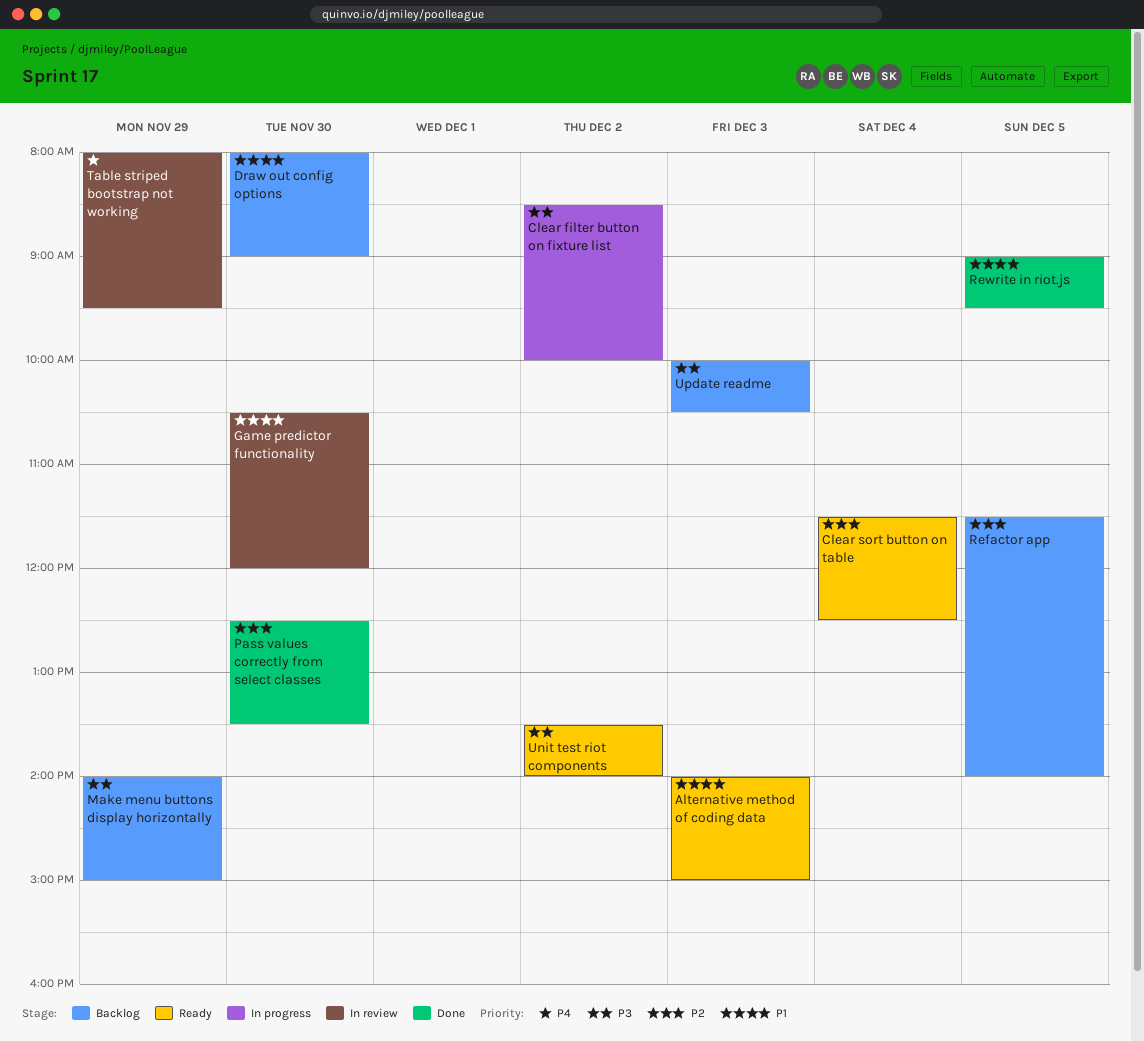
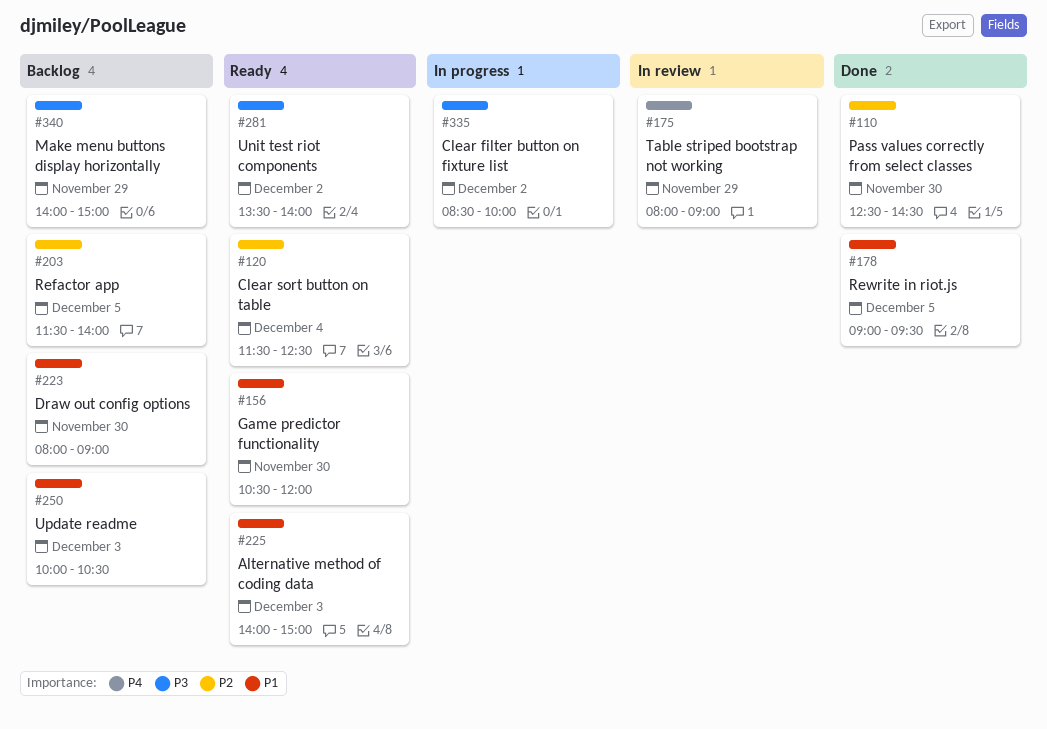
Game predictor functionality, status: In review -> Ready
Pass values correctly from select classes, ends: 13:30 -> 14:30
Table striped bootstrap not working, ends: 09:30 -> 09:00
Update readme, priority: P3 -> P1

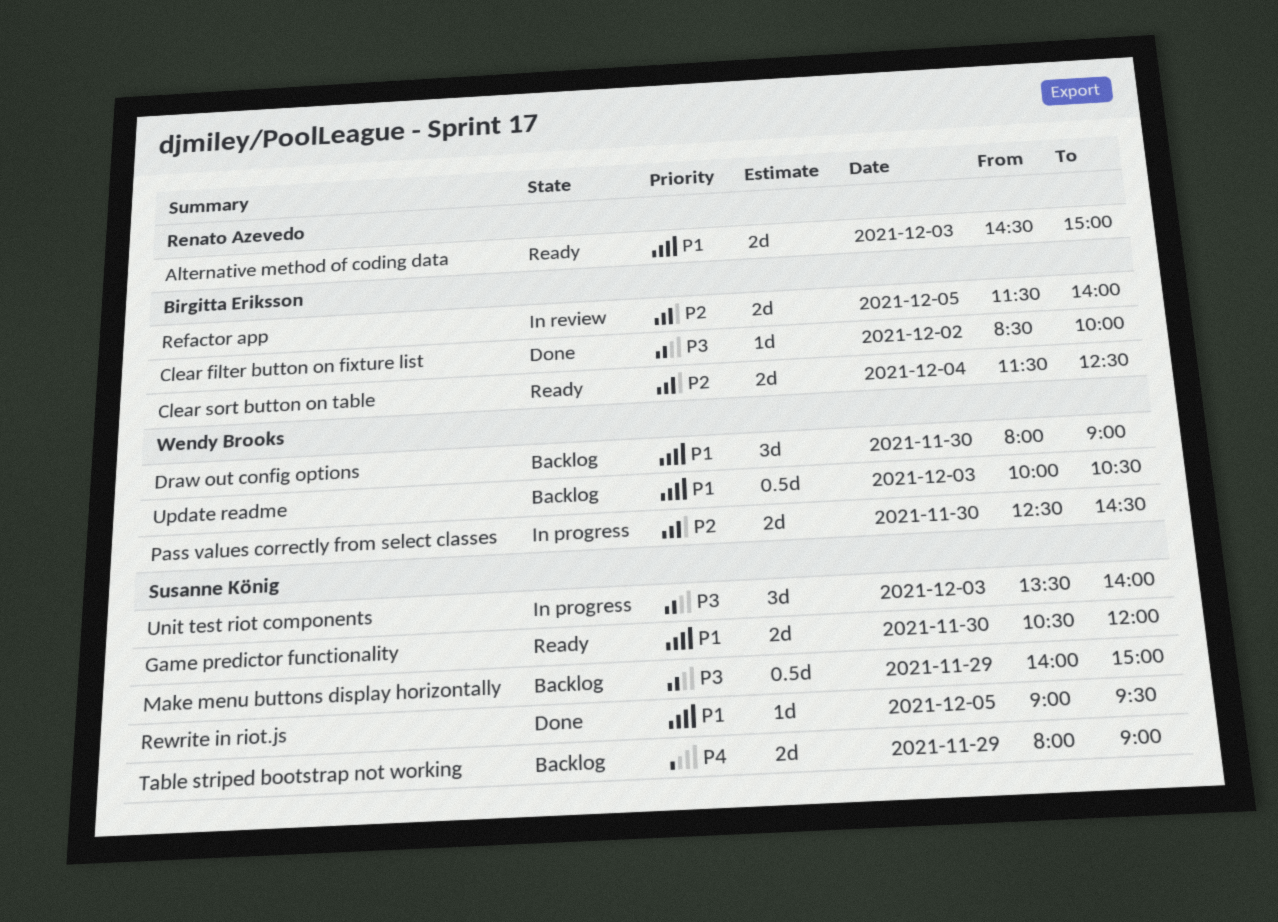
Alternative method of coding data, begins: 14:00 -> 14:30
Clear filter button on fixture list, status: In progress -> Done
Pass values correctly from select classes, status: Done -> In progress
Refactor app, status: Backlog -> In review
Table striped bootstrap not working, status: In review -> Backlog
Unit test riot components, status: Ready -> In progress
Unit test riot components, day: Dec 2 -> Dec 3

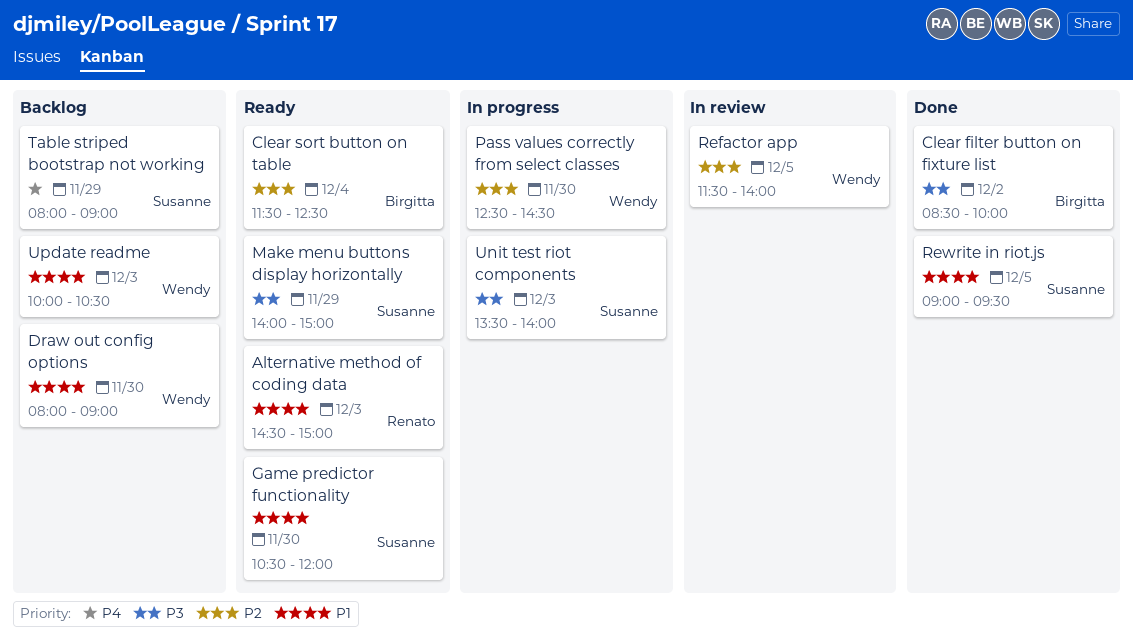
Make menu buttons display horizontally, status: Backlog -> Ready
Refactor app, owner: Birgitta Eriksson -> Wendy Brooks

